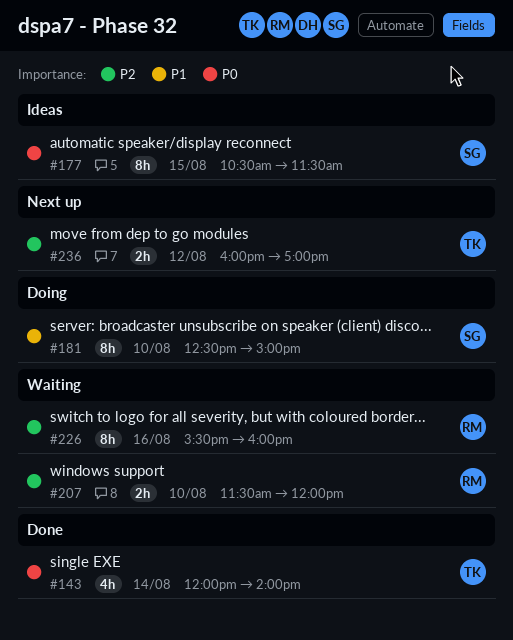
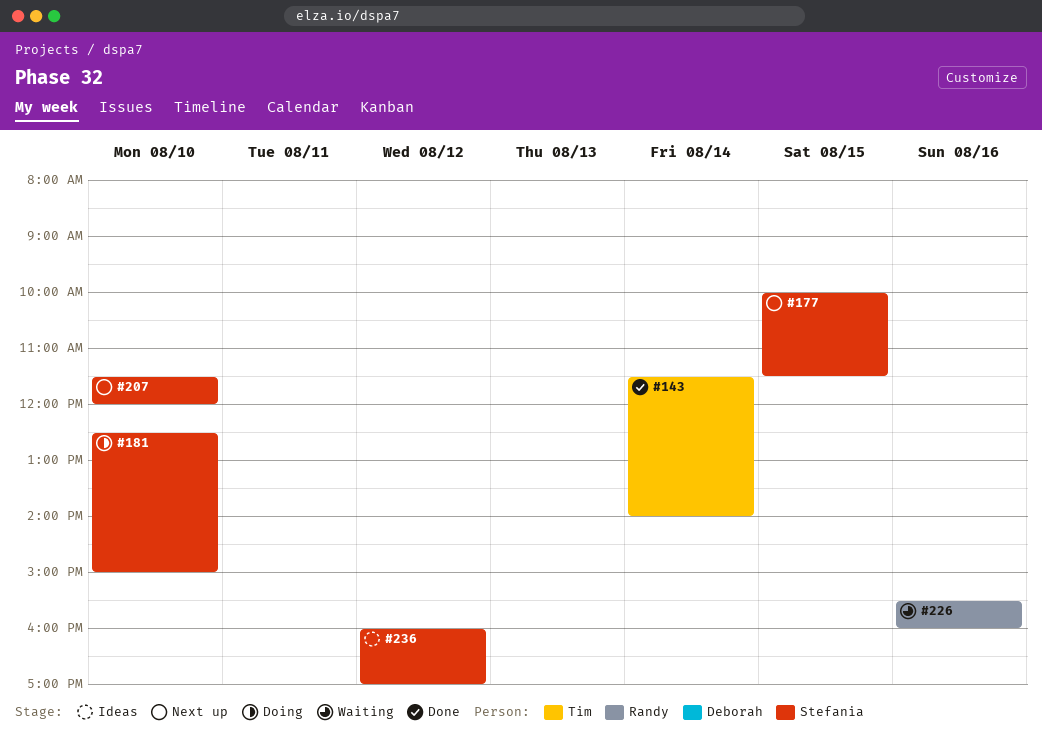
#143, begins: 12:00 -> 11:30
#177, status: Ideas -> Next up
#177, begins: 10:30 -> 10:00
#207, status: Waiting -> Next up
#207, owner: Randy -> Stefania
#236, status: Next up -> Ideas
#236, owner: Tim -> Stefania

